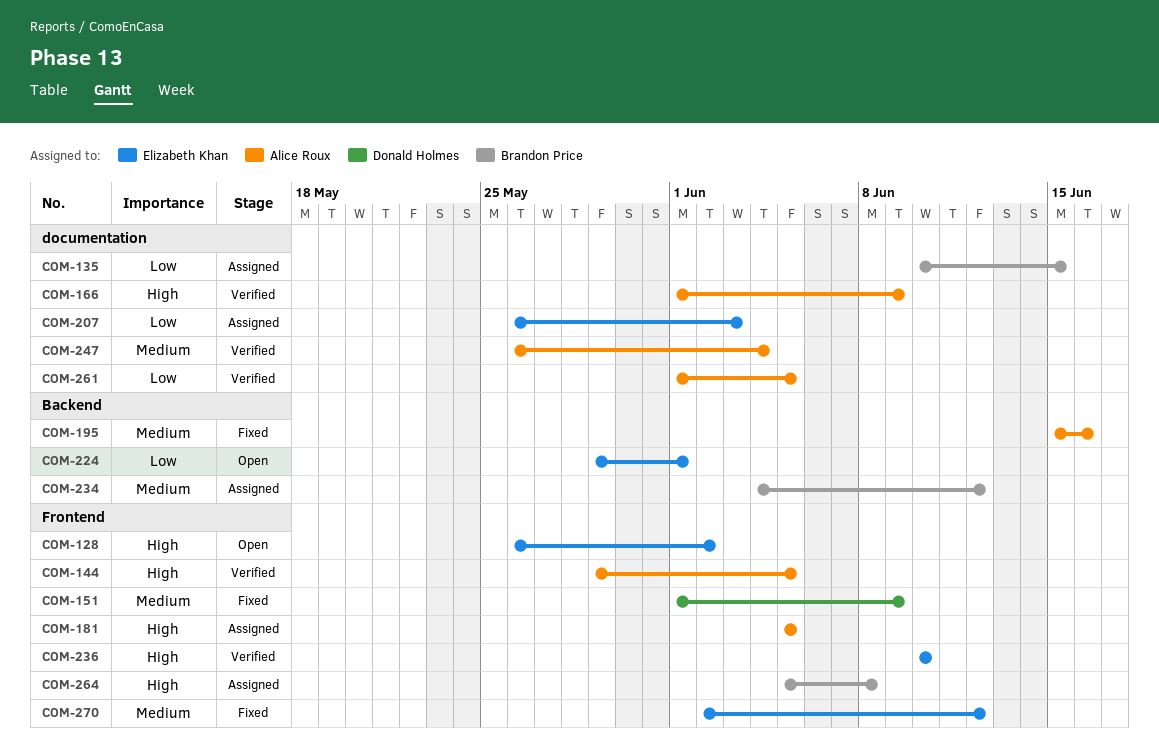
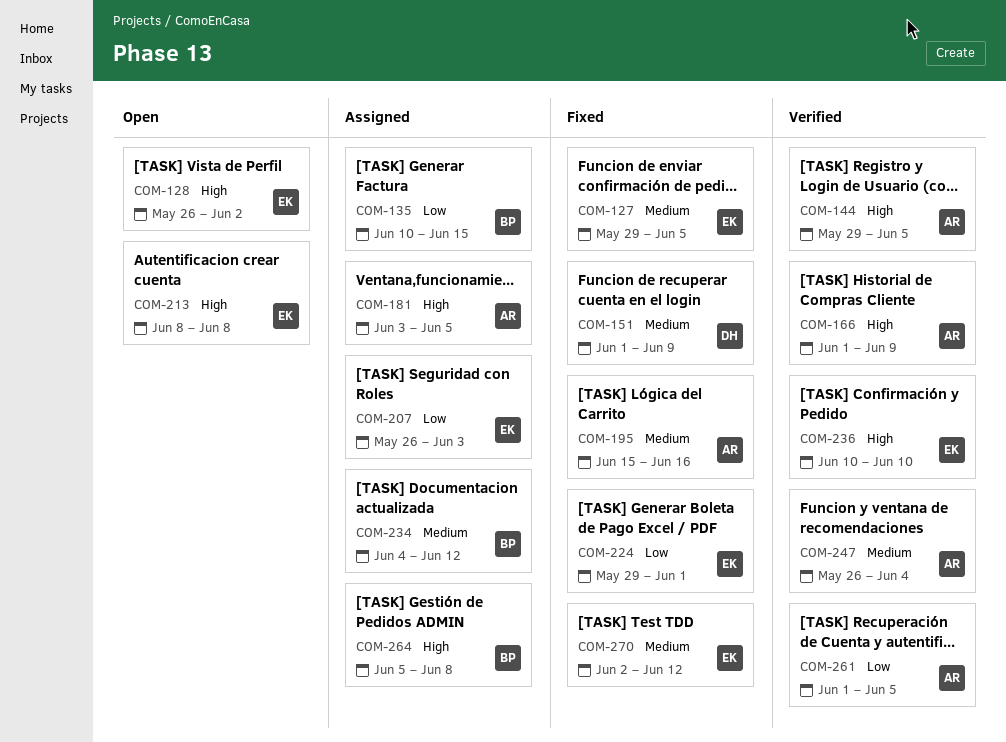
COM-127: none -> present
COM-181, start: Jun 5 -> Jun 3
COM-213: none -> present
COM-224, status: Open -> Fixed

